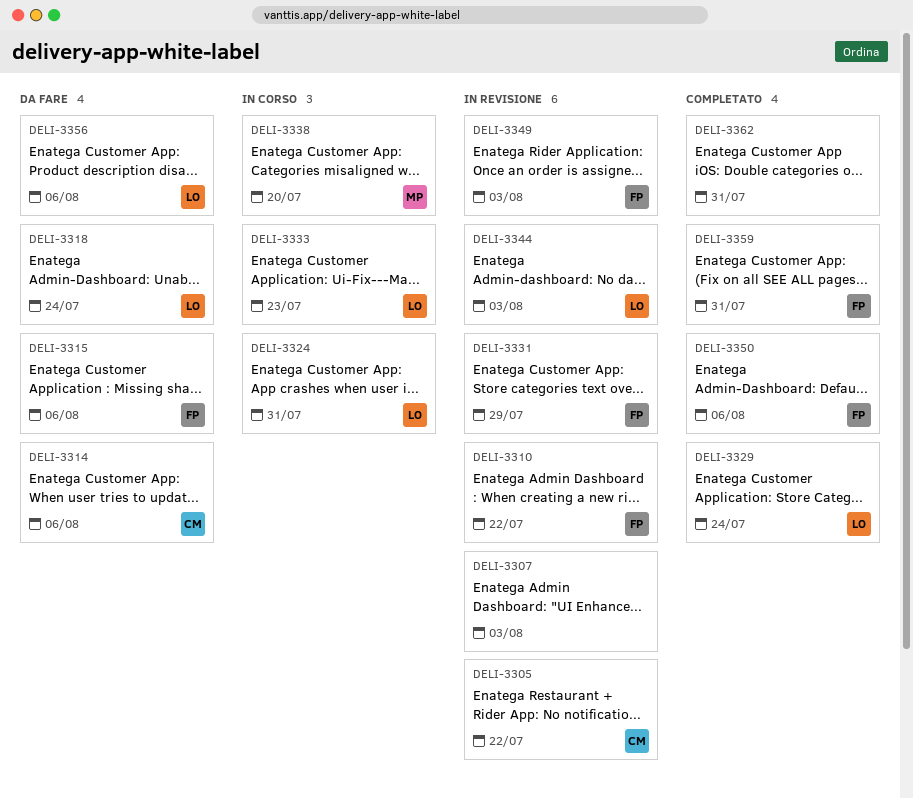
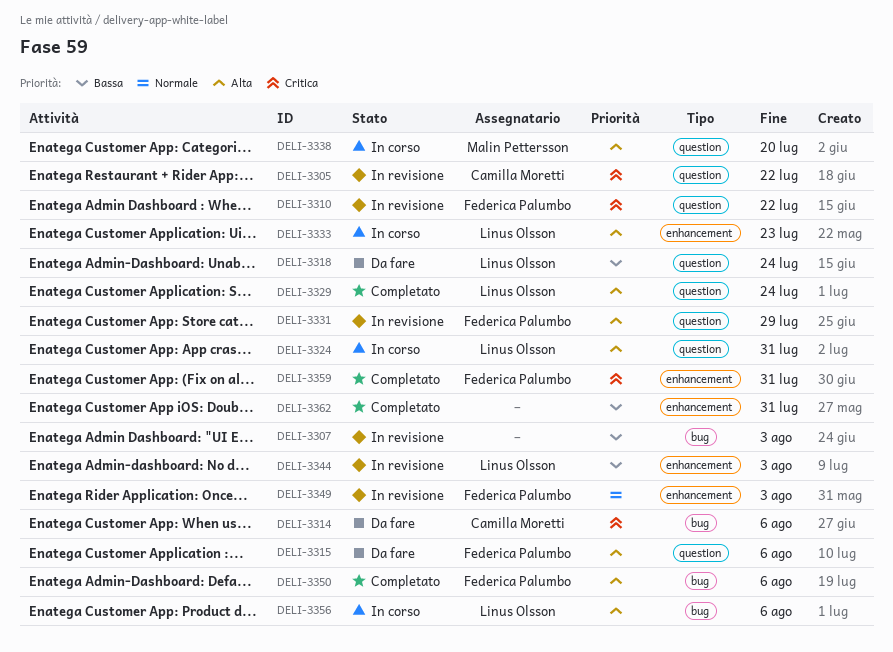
DELI-3356, status: Da fare -> In corso

